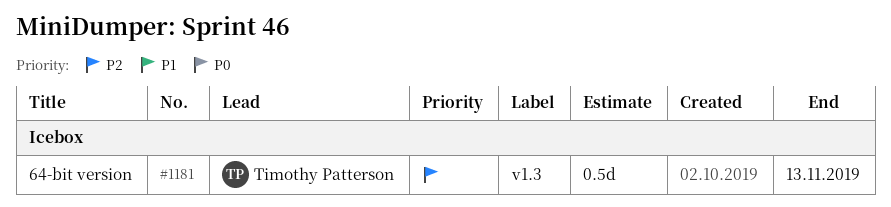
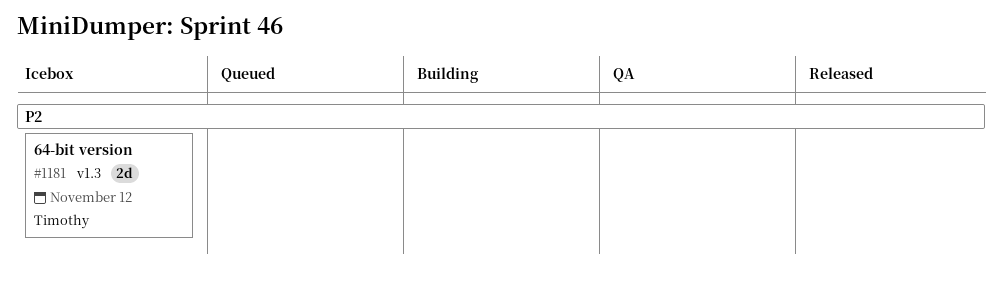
#1181, estimate: 0.5d -> 2d
#1181, due: Nov 13 -> Nov 12

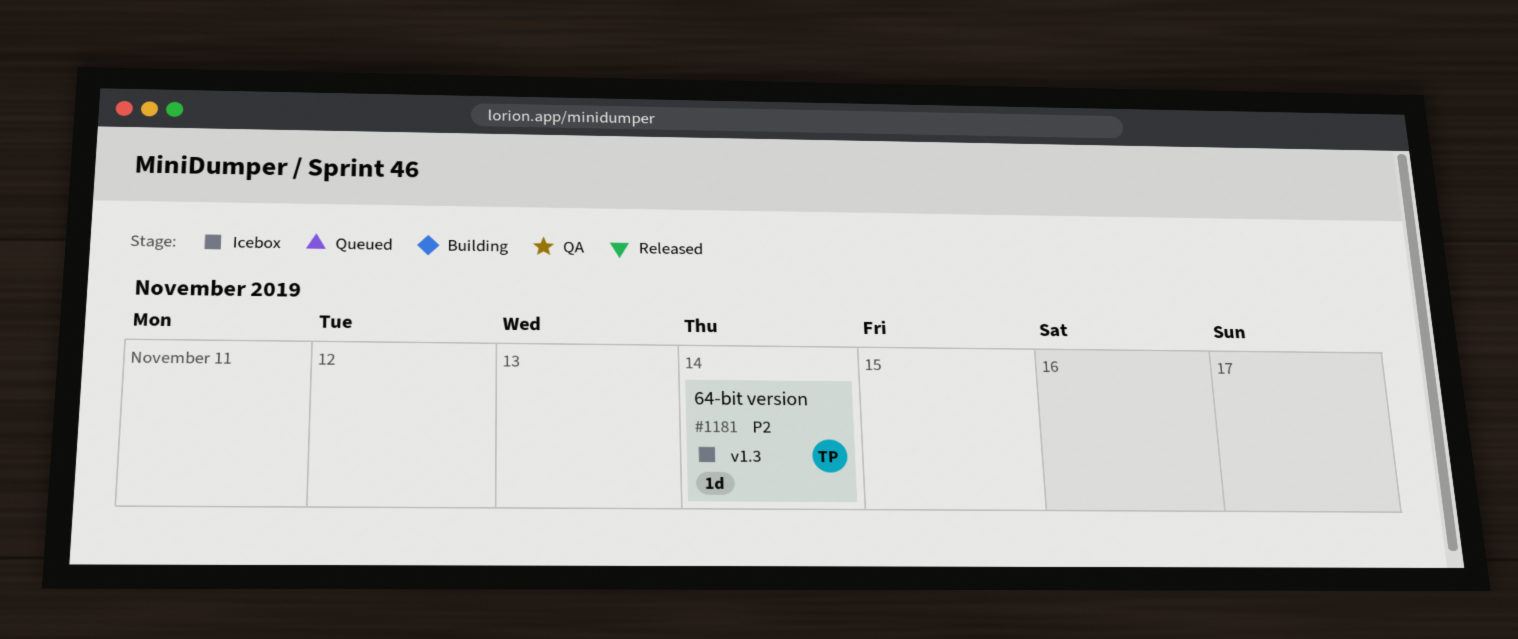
#1181, estimate: 2d -> 1d
#1181, due: Nov 12 -> Nov 14

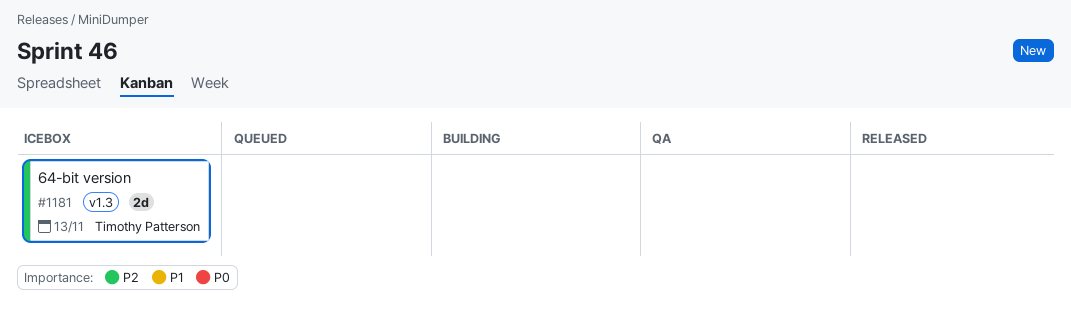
#1181, estimate: 1d -> 2d
#1181, due: Nov 14 -> Nov 13

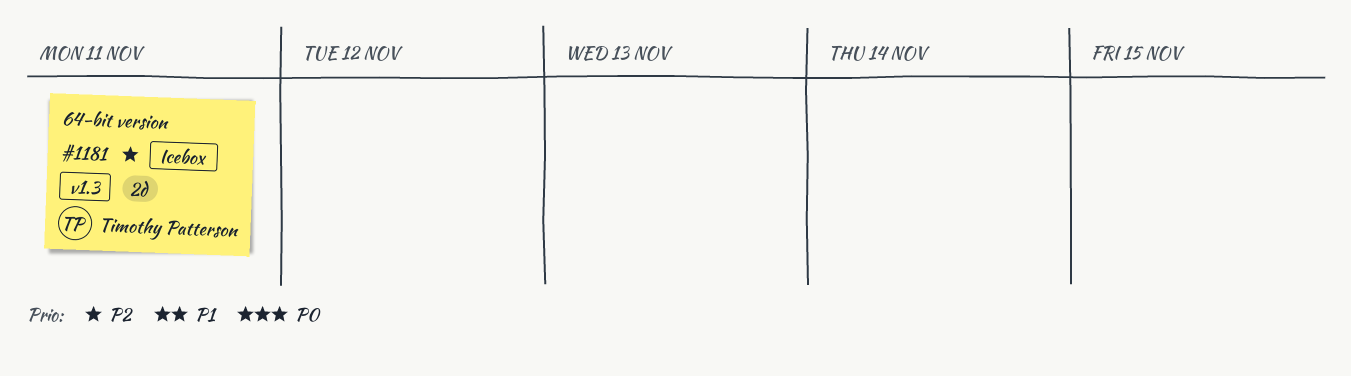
#1181, due: Nov 13 -> Nov 11

